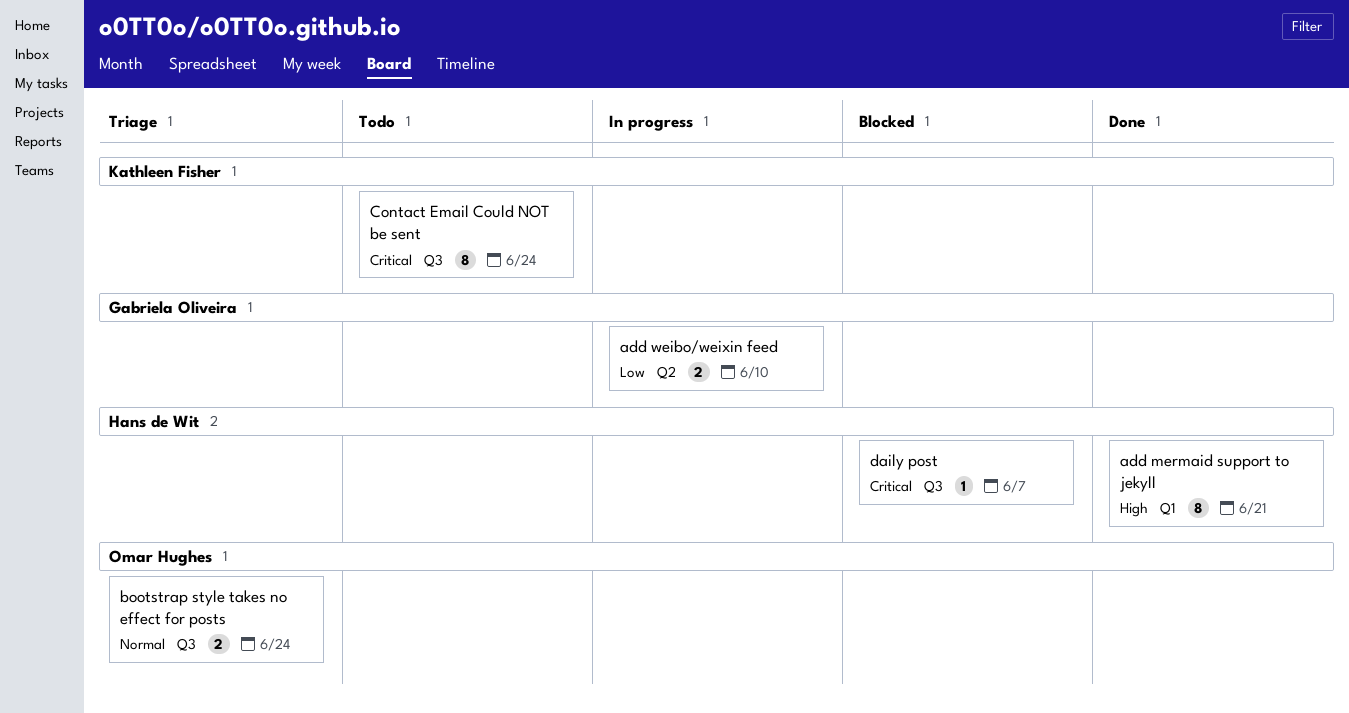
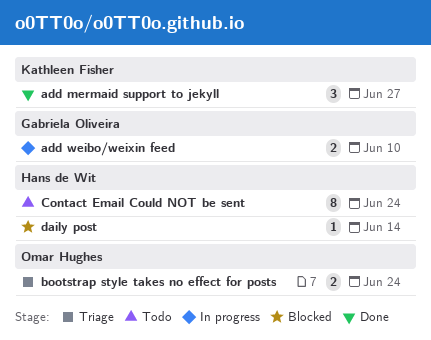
add mermaid support to jekyll, owner: Hans de Wit -> Kathleen Fisher
add mermaid support to jekyll, estimate: 8 -> 3
add mermaid support to jekyll, due: Jun 21 -> Jun 27
Contact Email Could NOT be sent, owner: Kathleen Fisher -> Hans de Wit
daily post, due: Jun 7 -> Jun 14

